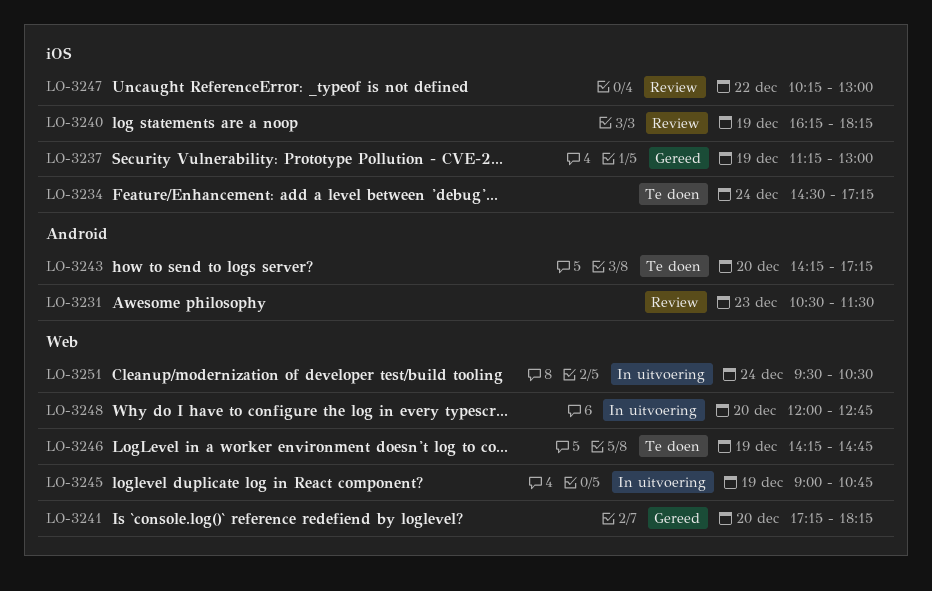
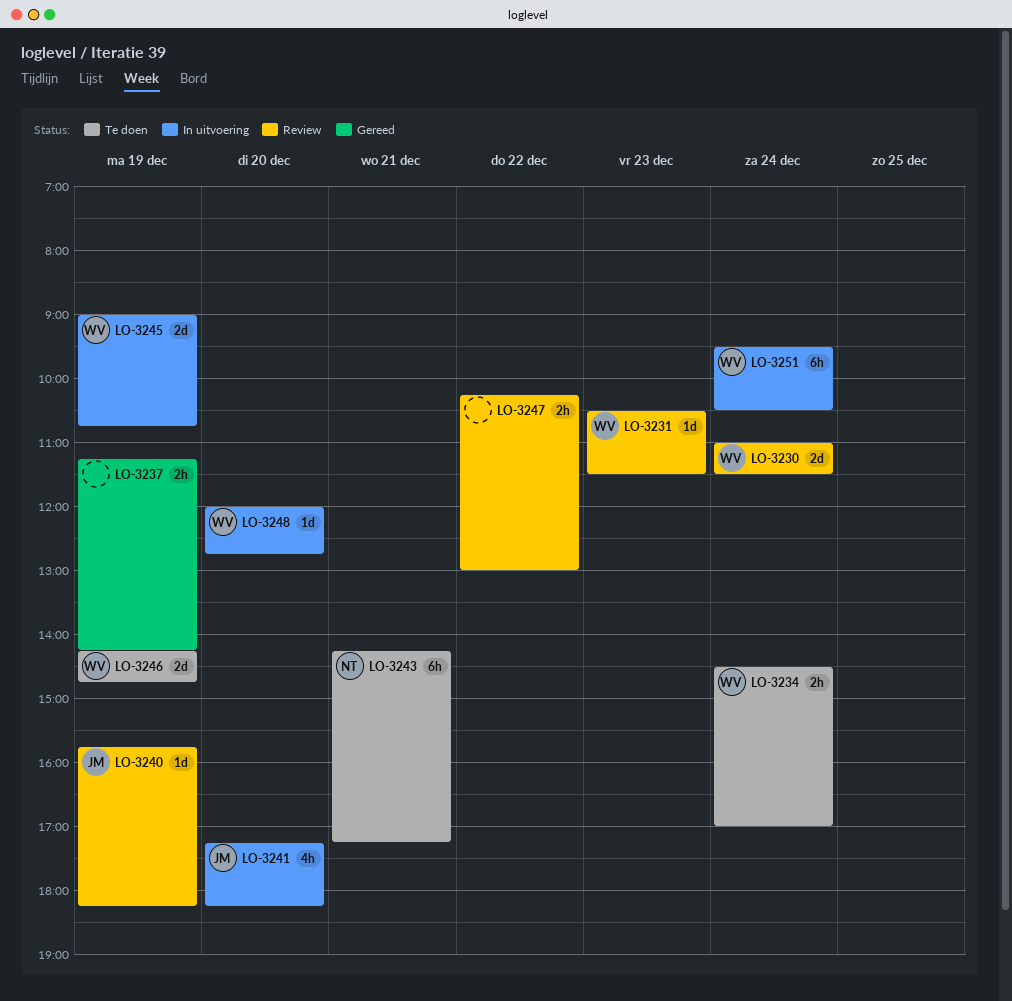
LO-3230: none -> present
LO-3234, ends: 17:15 -> 17:00
LO-3237, ends: 13:00 -> 14:15
LO-3240, begins: 16:15 -> 15:45
LO-3241, status: Gereed -> In uitvoering
LO-3243, day: Dec 20 -> Dec 21

